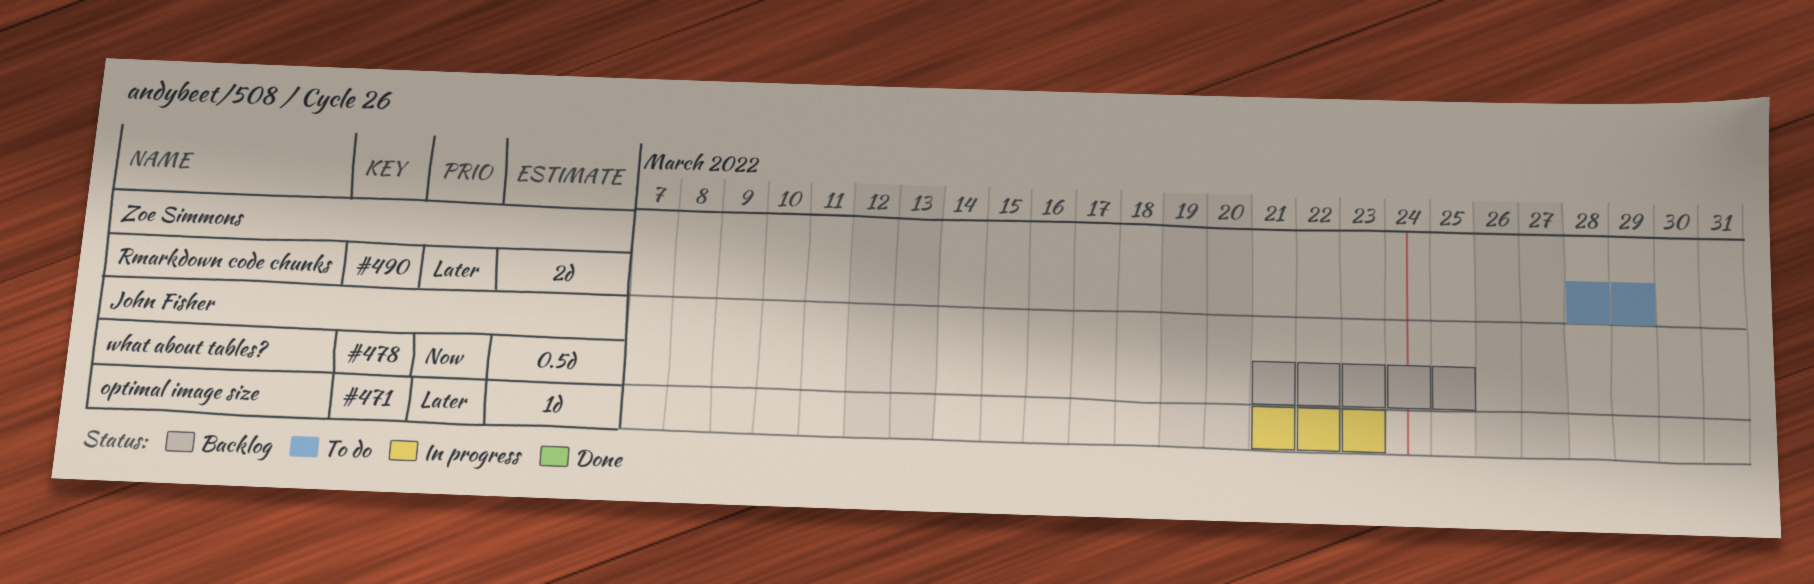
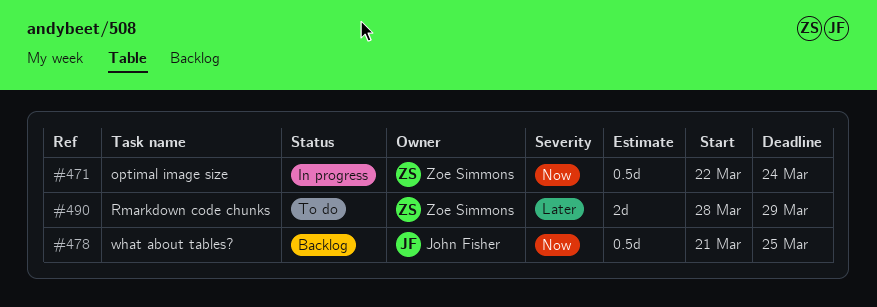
#471, owner: John Fisher -> Zoe Simmons
#471, priority: Later -> Now
#471, estimate: 1d -> 0.5d
#471, start: Mar 21 -> Mar 22
#471, due: Mar 23 -> Mar 24

